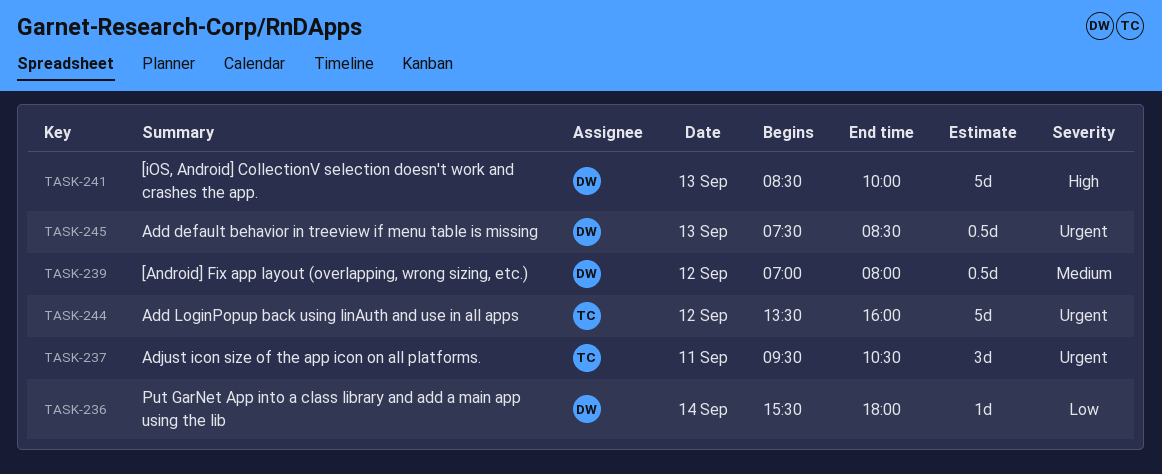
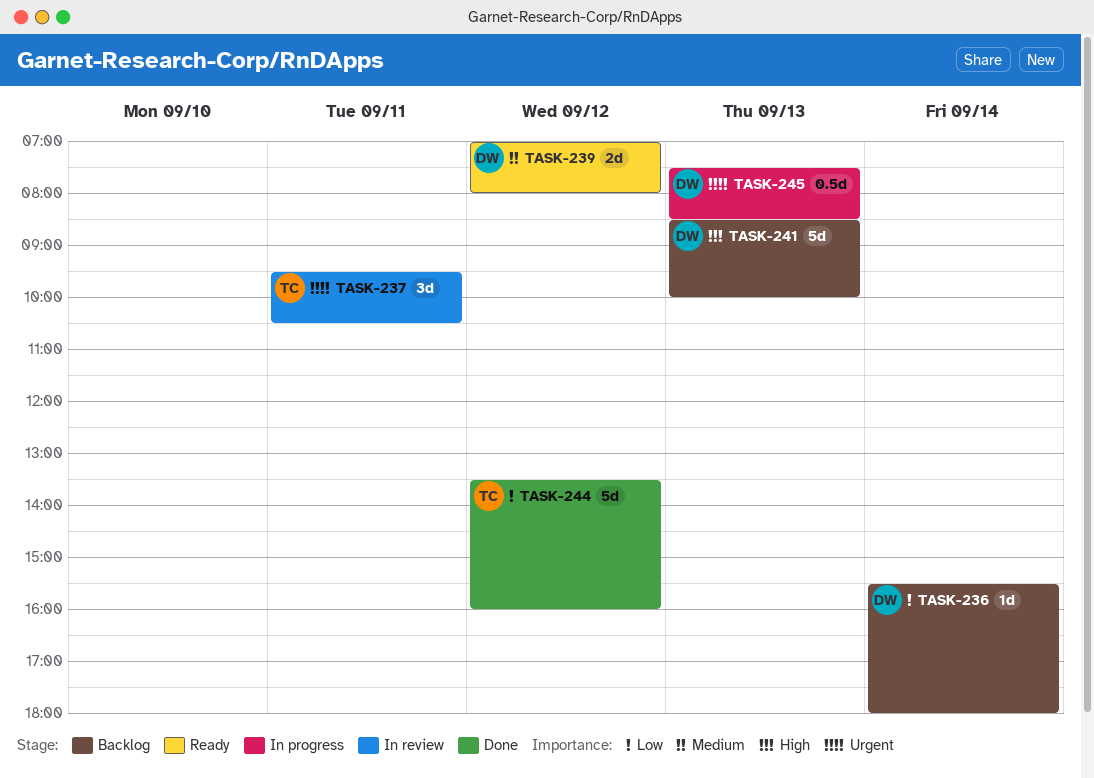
TASK-239, estimate: 0.5d -> 2d
TASK-244, priority: Urgent -> Low

